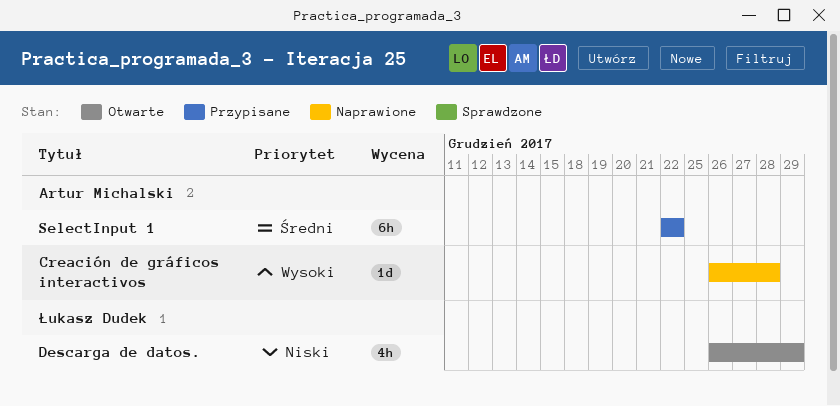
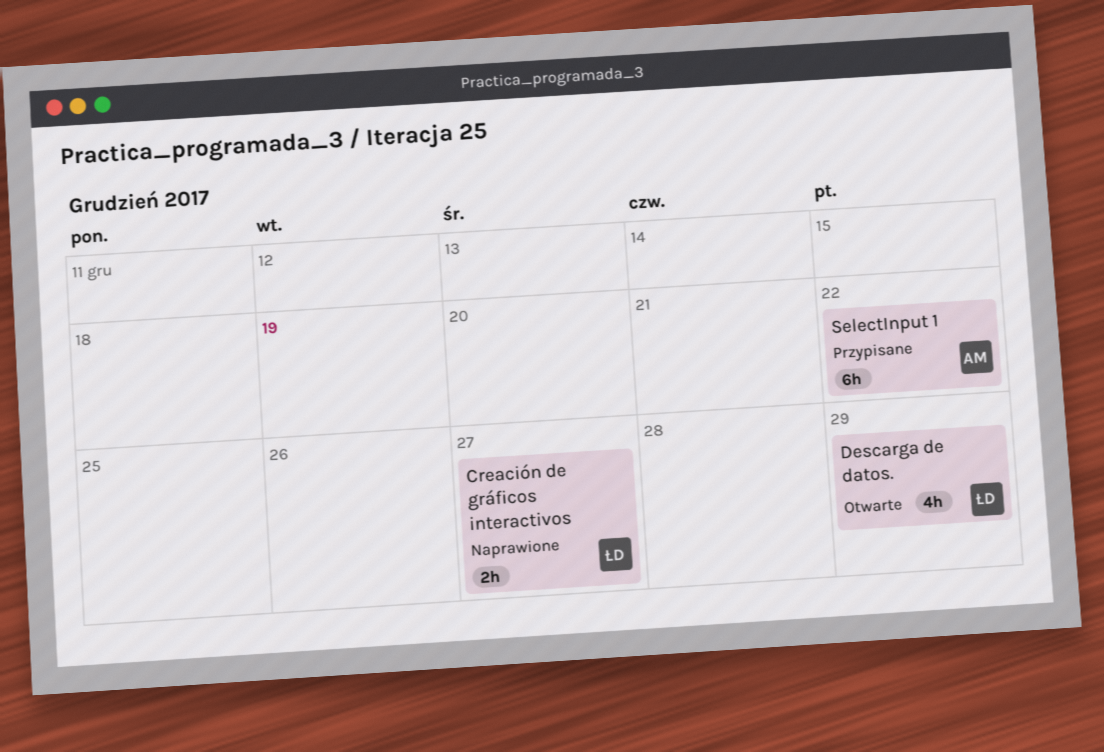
Creación de gráficos interactivos, owner: Artur Michalski -> Łukasz Dudek
Creación de gráficos interactivos, estimate: 1d -> 2h
Creación de gráficos interactivos, due: Dec 28 -> Dec 27

